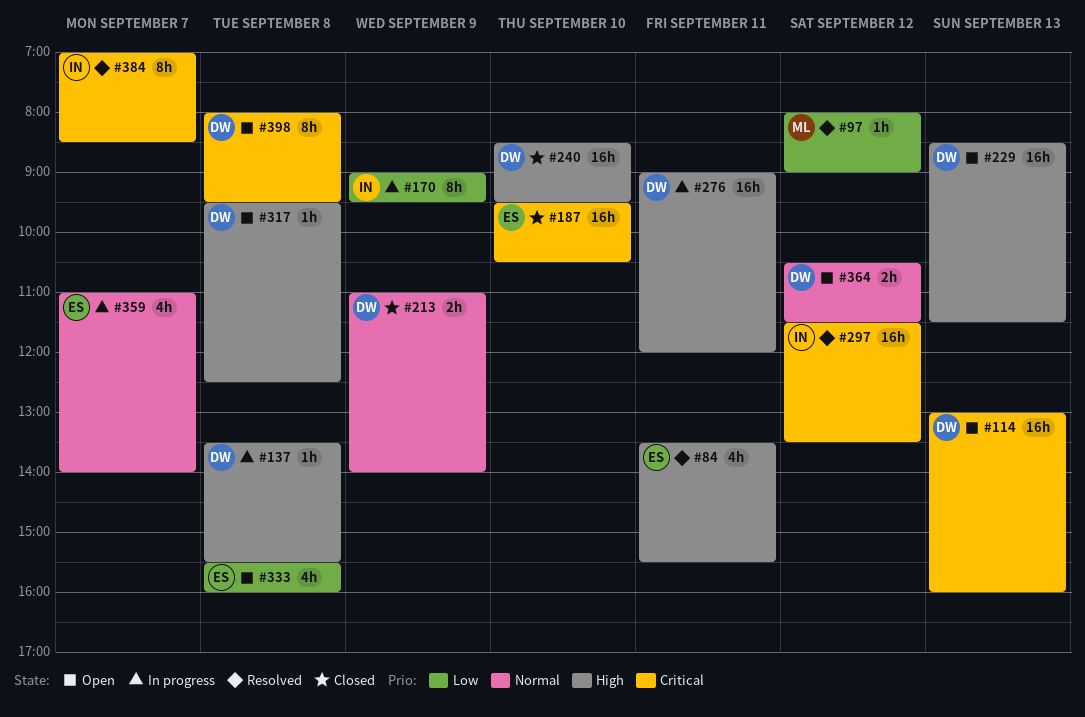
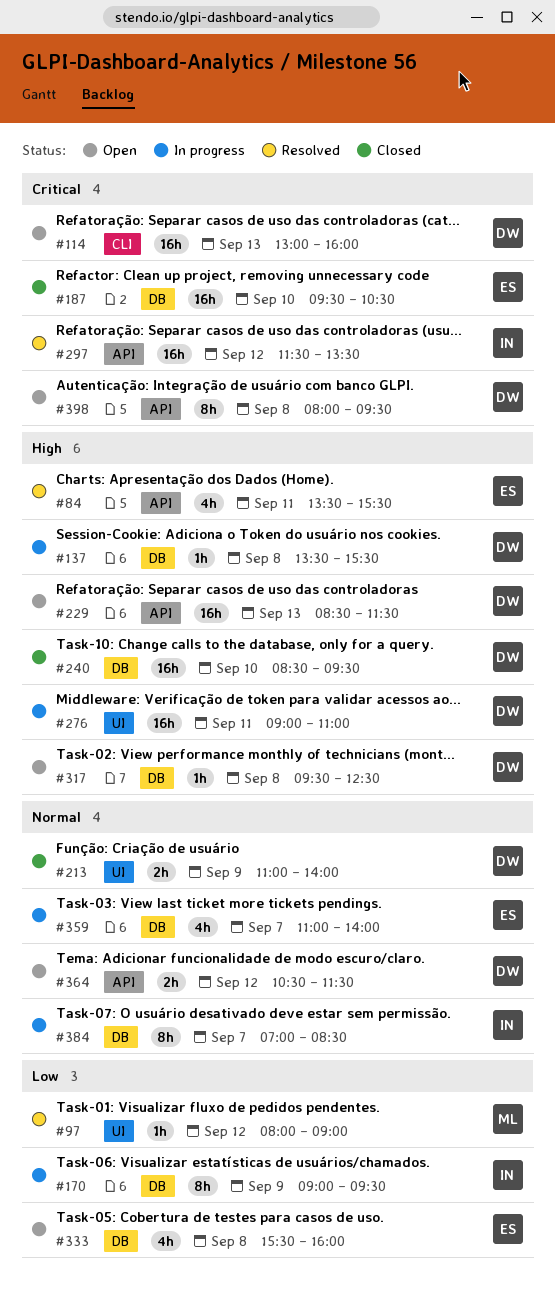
#276, ends: 12:00 -> 11:00
#384, status: Resolved -> In progress
#384, priority: Critical -> Normal

